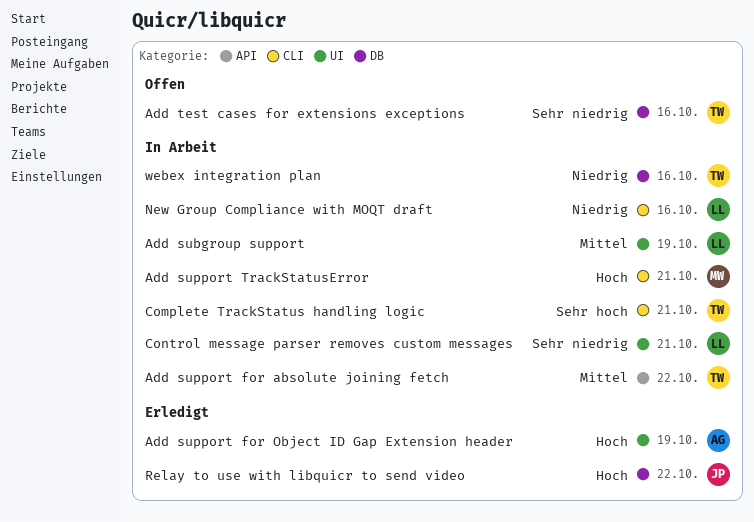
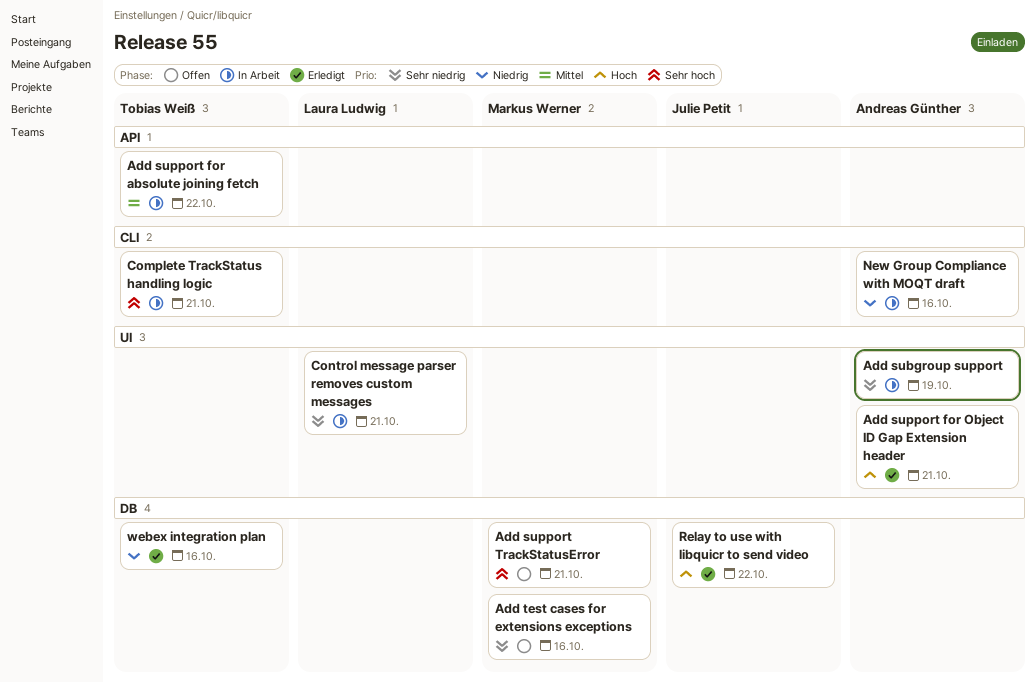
Add subgroup support, owner: Laura Ludwig -> Andreas Günther
Add subgroup support, priority: Mittel -> Sehr niedrig
Add support for Object ID Gap Extension header, due: Oct 19 -> Oct 21
Add support TrackStatusError, status: In Arbeit -> Offen
Add support TrackStatusError, priority: Hoch -> Sehr hoch
Add support TrackStatusError, label: CLI -> DB
Add test cases for extensions exceptions, owner: Tobias Weiß -> Markus Werner
New Group Compliance with MOQT draft, owner: Laura Ludwig -> Andreas Günther
webex integration plan, status: In Arbeit -> Erledigt

